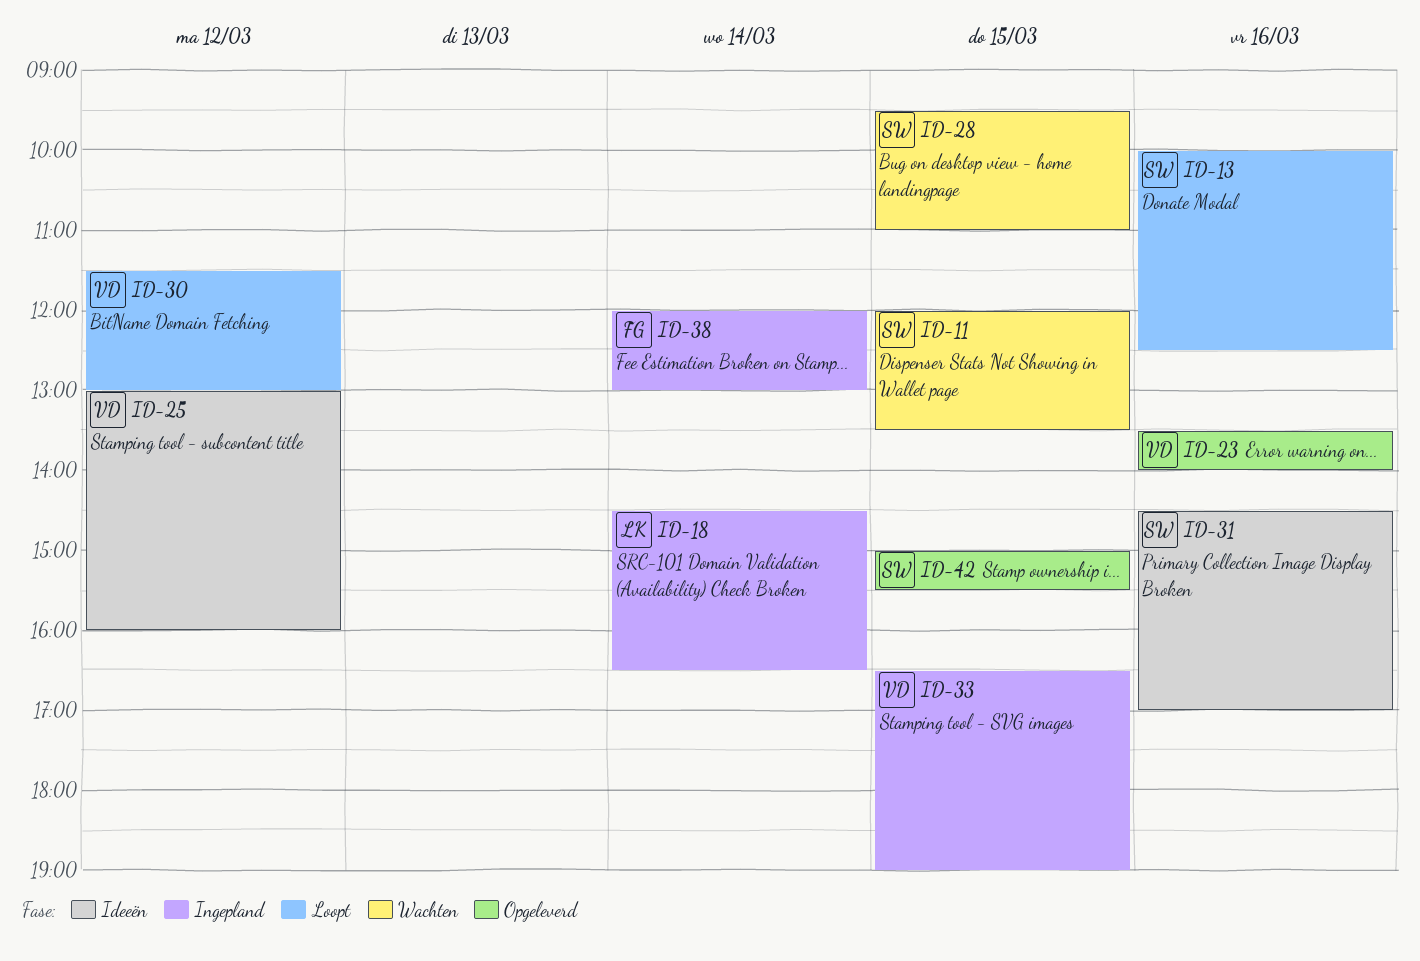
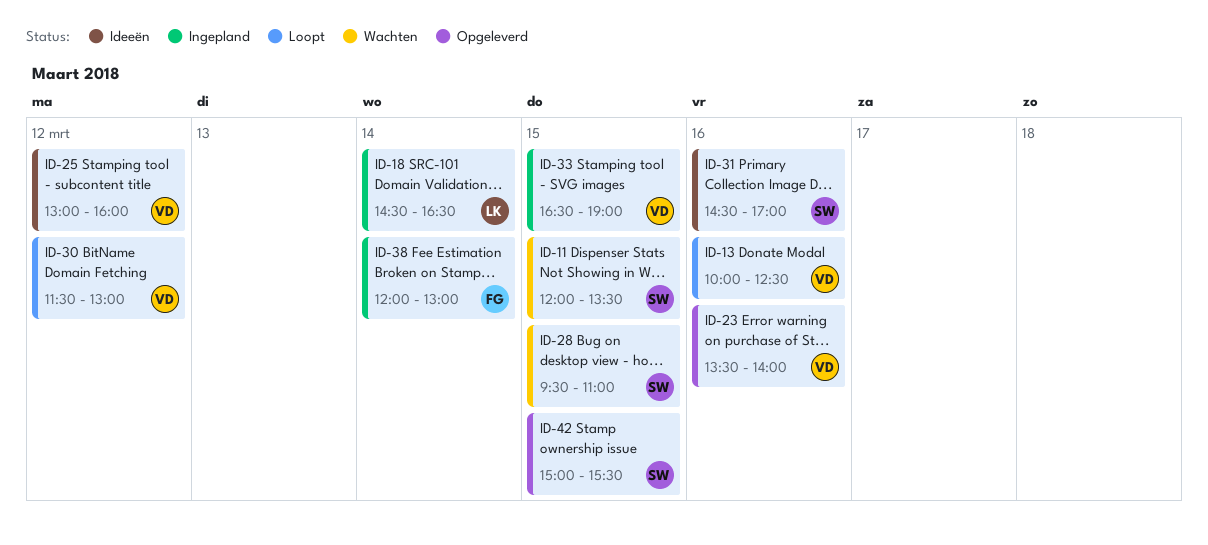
ID-13, owner: SW -> VD

